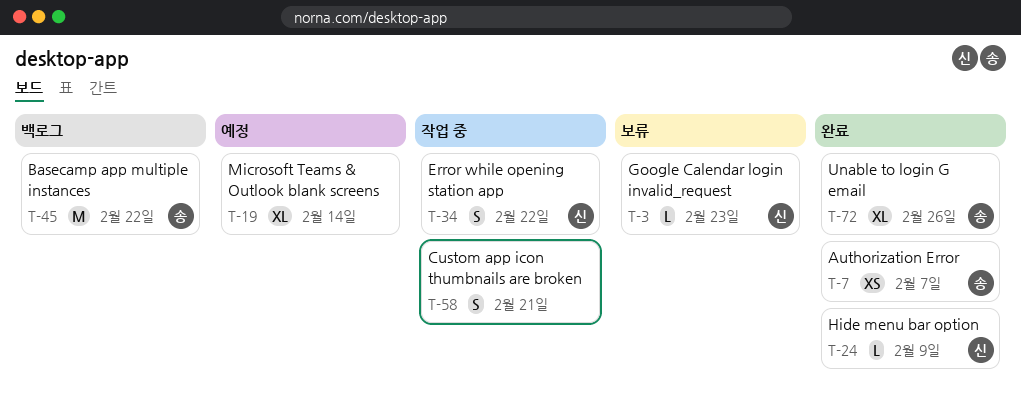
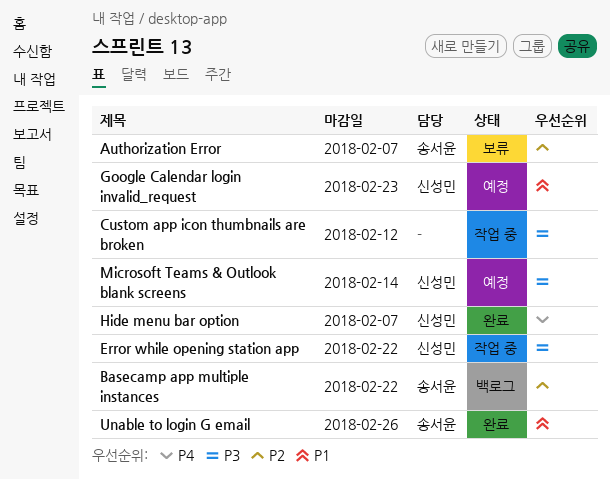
Authorization Error, status: 완료 -> 보류
Custom app icon thumbnails are broken, due: Feb 21 -> Feb 12
Google Calendar login invalid_request, status: 보류 -> 예정
Hide menu bar option, due: Feb 9 -> Feb 7
Microsoft Teams & Outlook blank screens, owner: none -> 신성민

